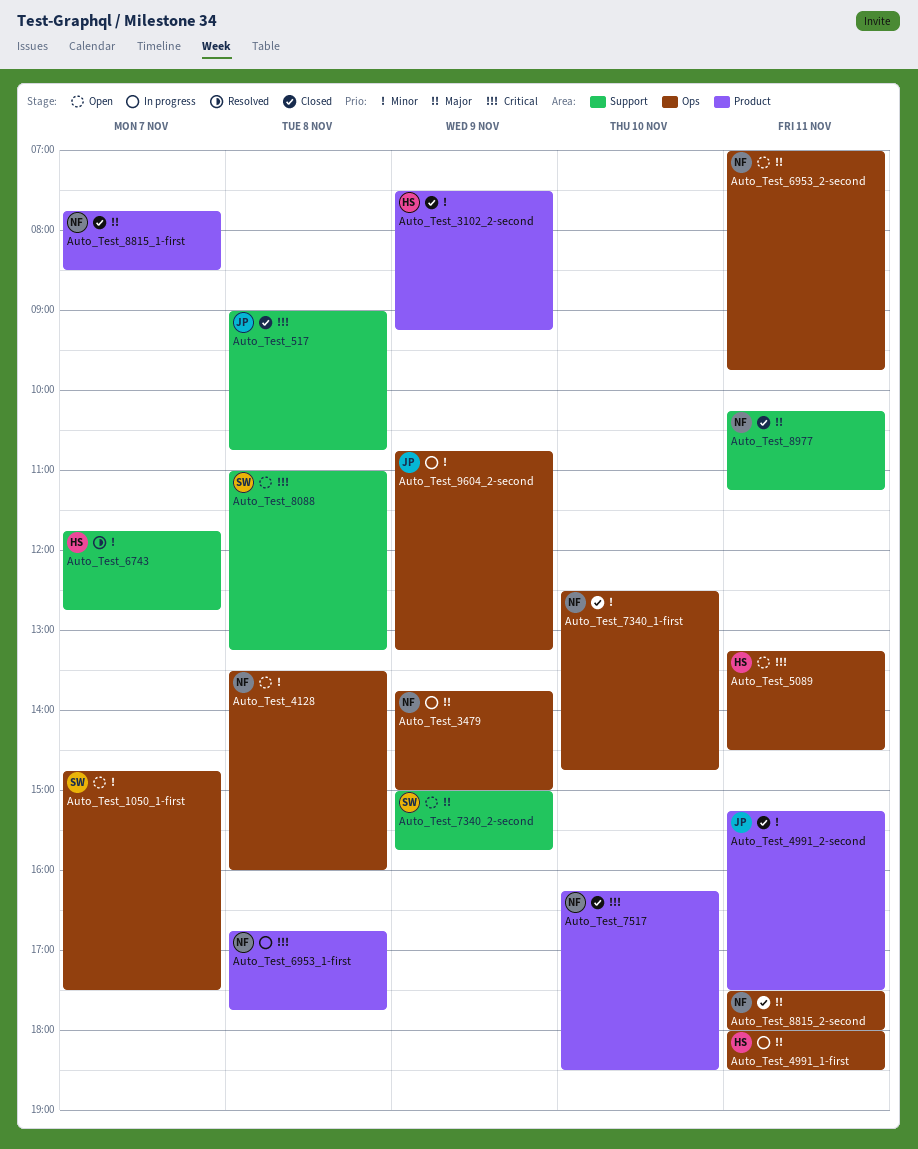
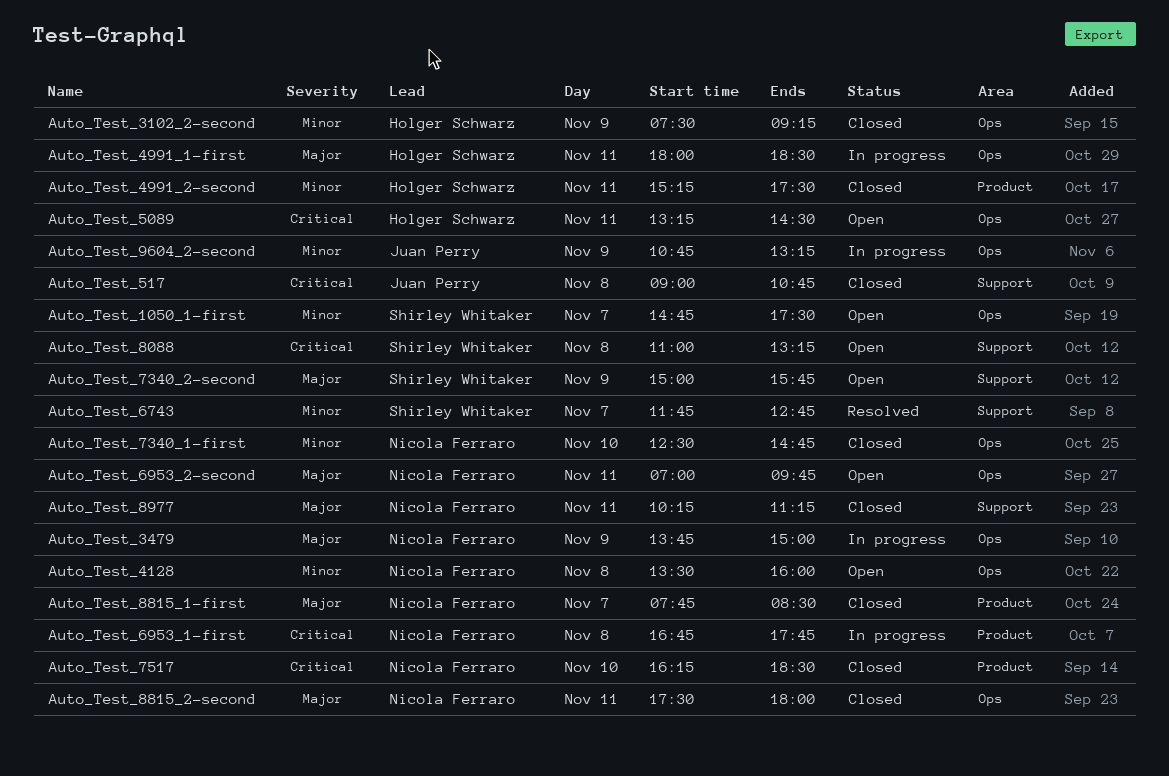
Auto_Test_3102_2-second, label: Product -> Ops
Auto_Test_4991_2-second, owner: Juan Perry -> Holger Schwarz
Auto_Test_6743, owner: Holger Schwarz -> Shirley Whitaker

